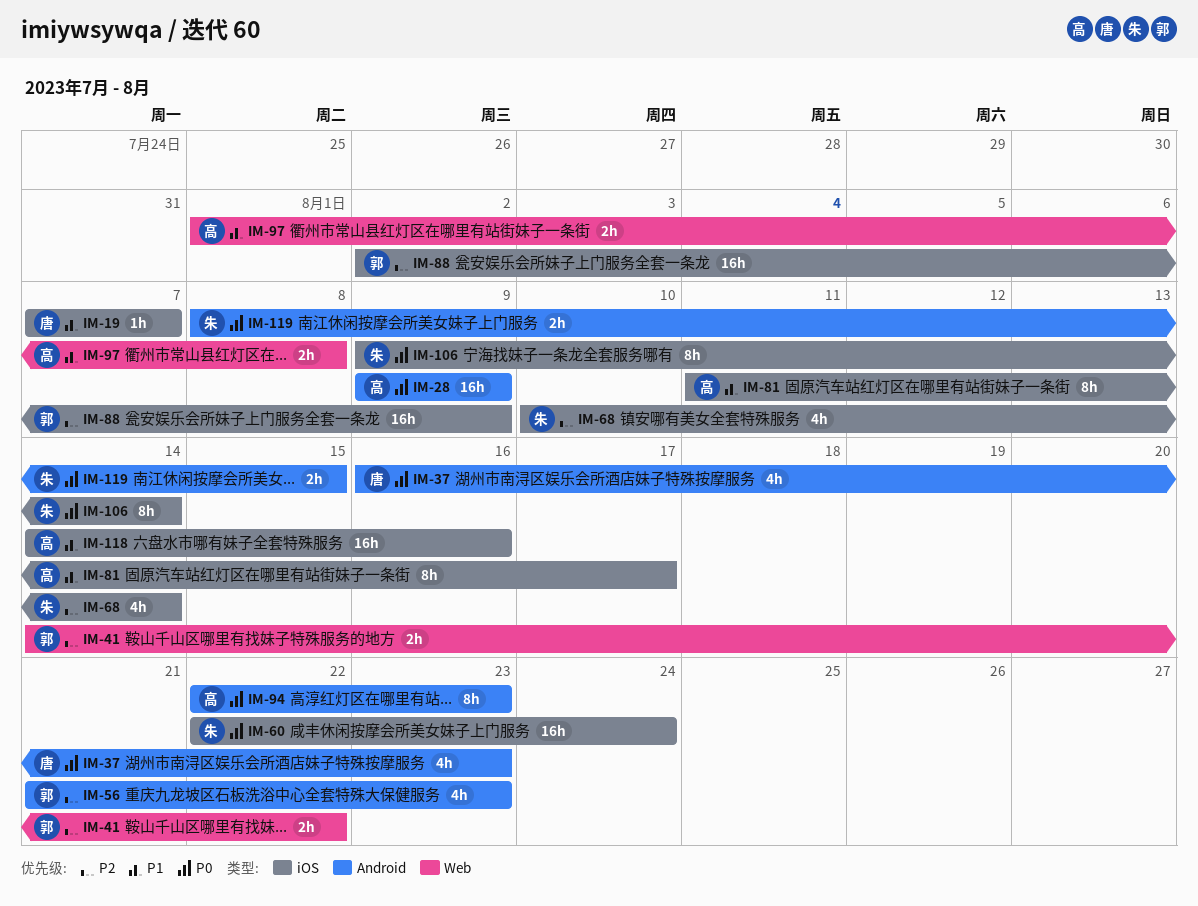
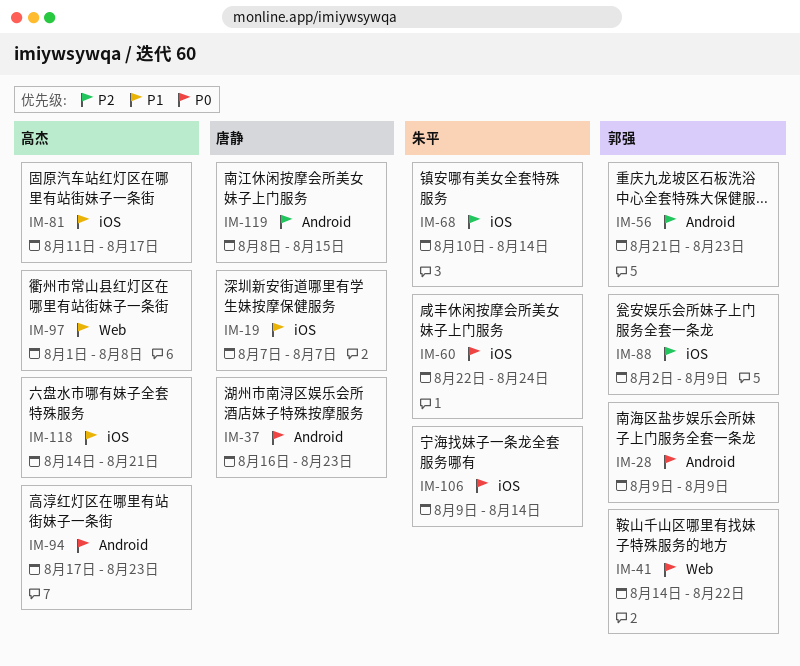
IM-28, owner: 高杰 -> 郭强
IM-41, priority: P2 -> P0
IM-94, start: Aug 22 -> Aug 17
IM-118, due: Aug 16 -> Aug 21
IM-119, owner: 朱平 -> 唐静
IM-119, priority: P0 -> P2

